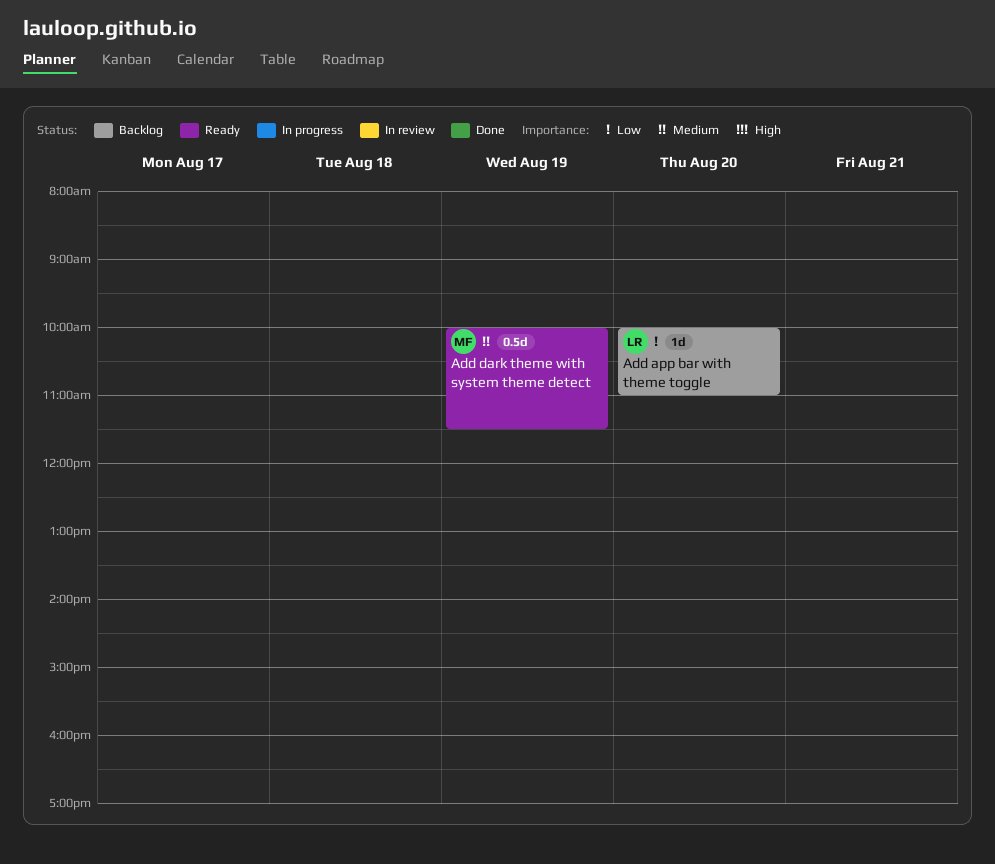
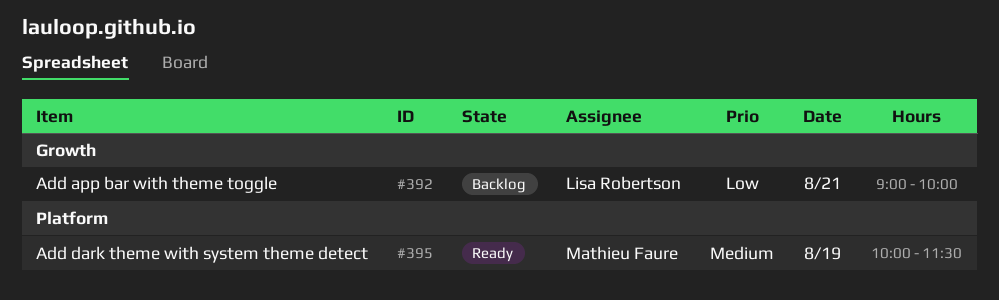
Add app bar with theme toggle, day: Aug 20 -> Aug 21
Add app bar with theme toggle, begins: 10:00 -> 09:00
Add app bar with theme toggle, ends: 11:00 -> 10:00

